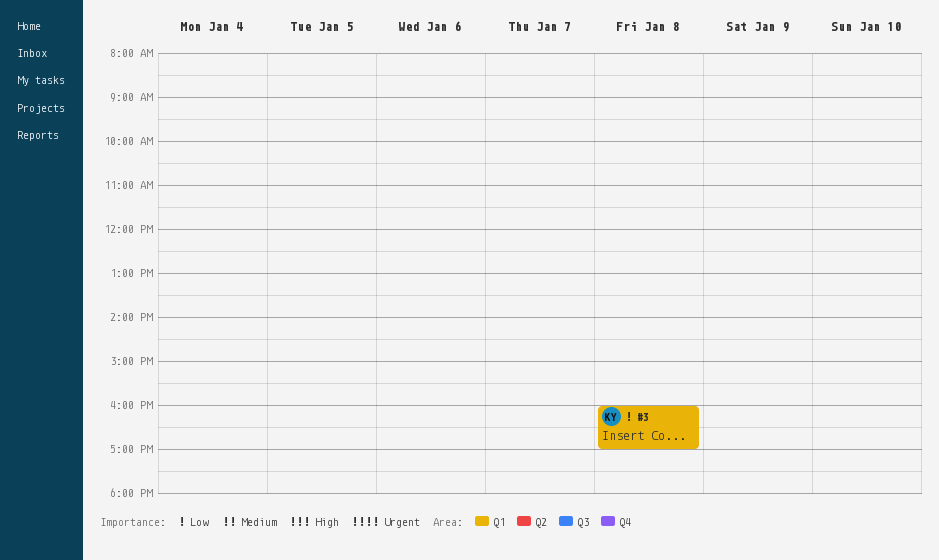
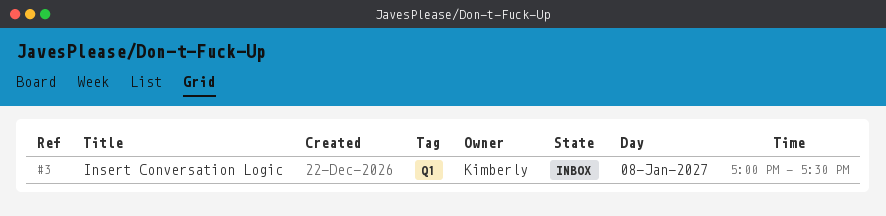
#3, begins: 16:00 -> 17:00
#3, ends: 17:00 -> 17:30

